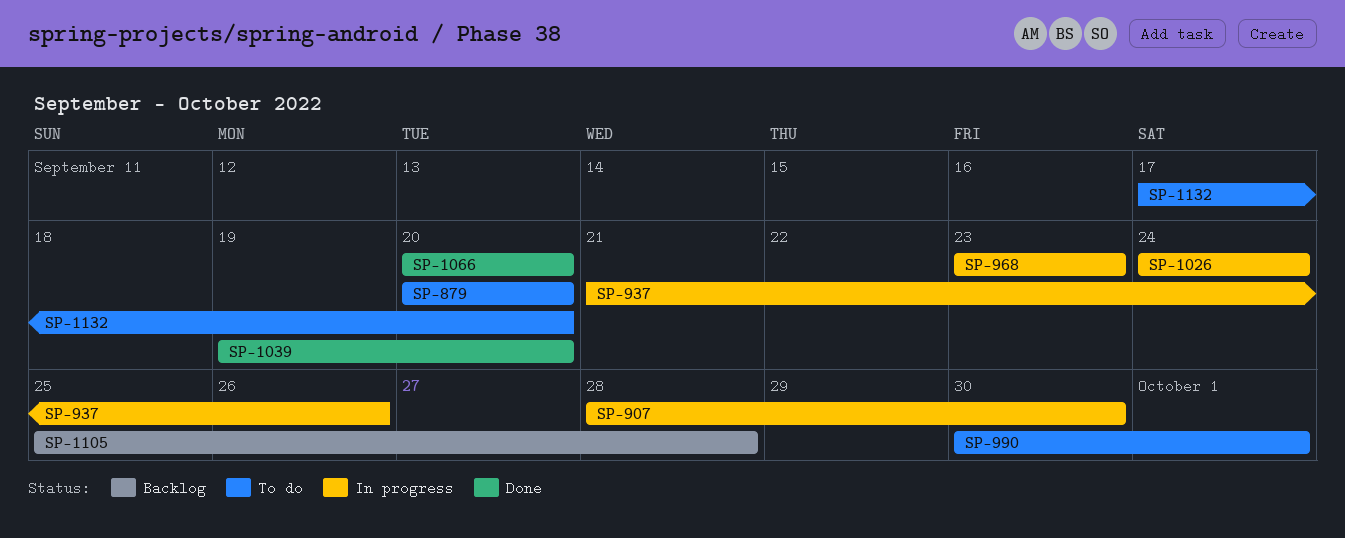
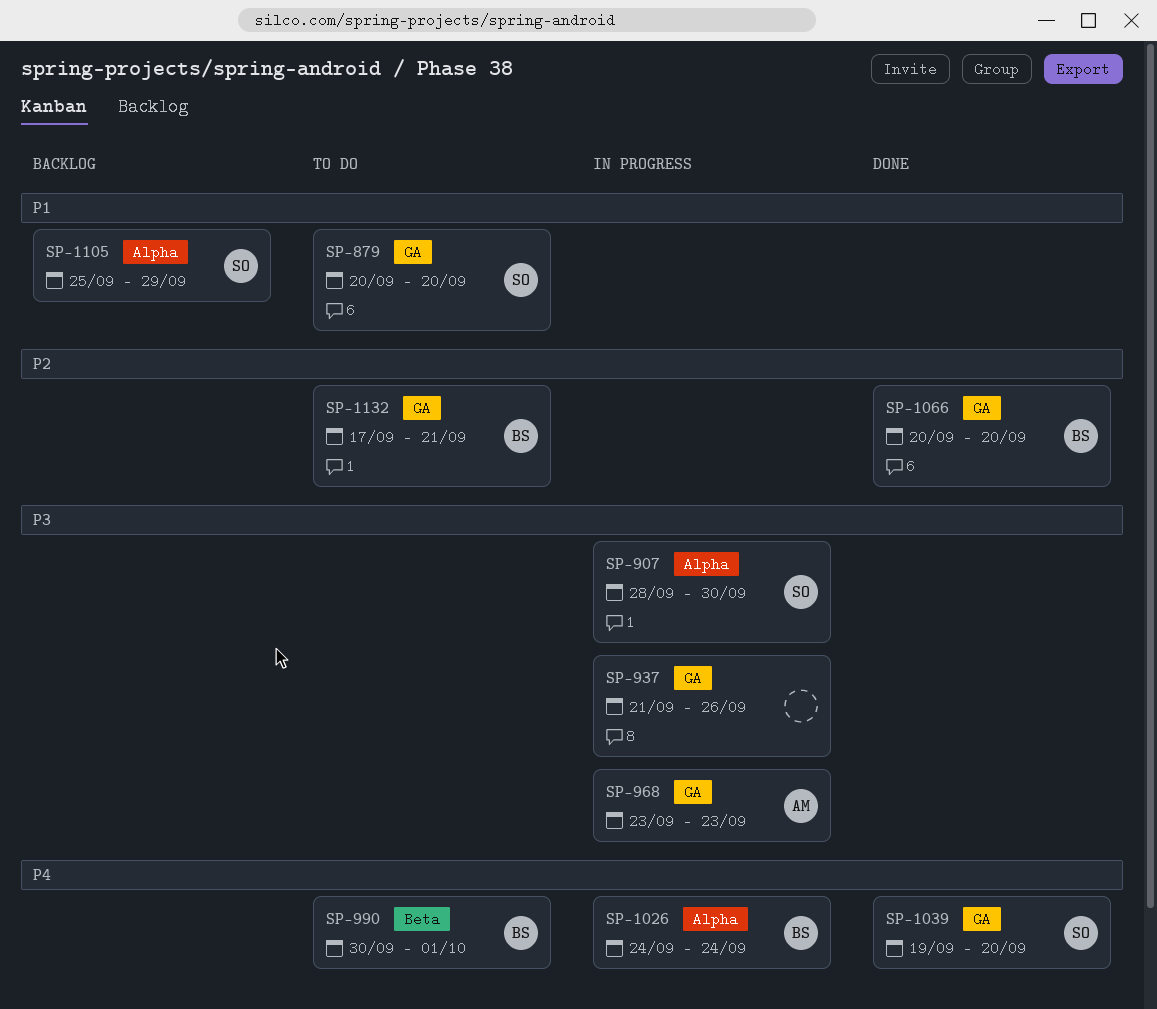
SP-1105, due: Sep 28 -> Sep 29
SP-1132, due: Sep 20 -> Sep 21

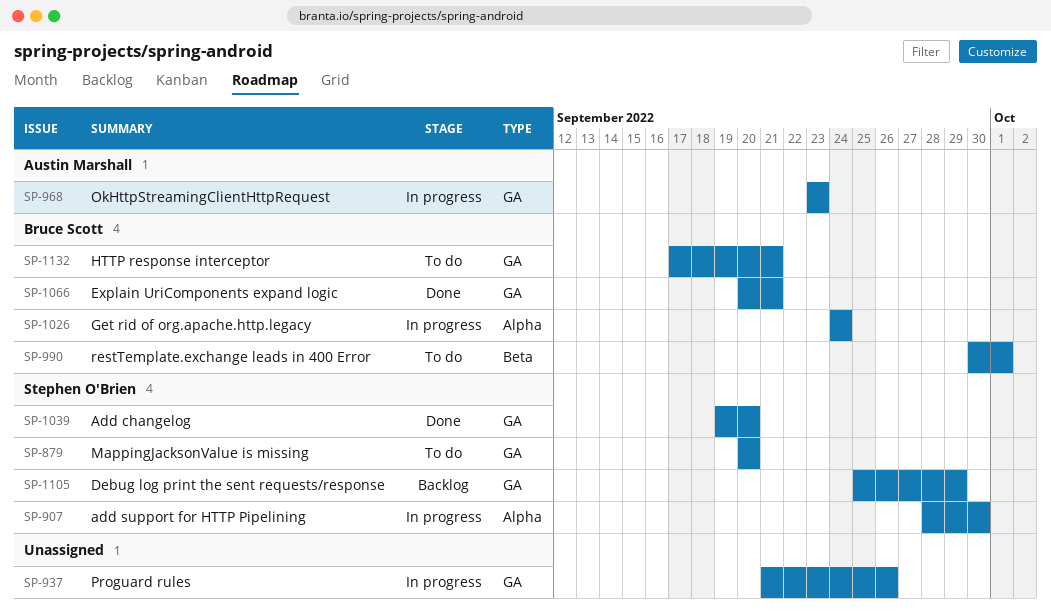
SP-1066, due: Sep 20 -> Sep 21
SP-1105, label: Alpha -> GA

